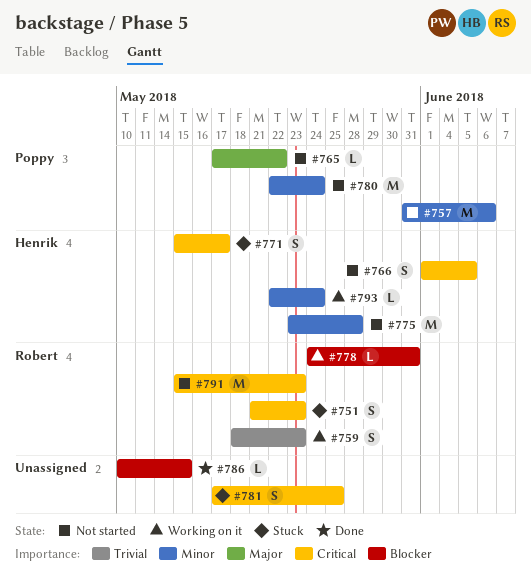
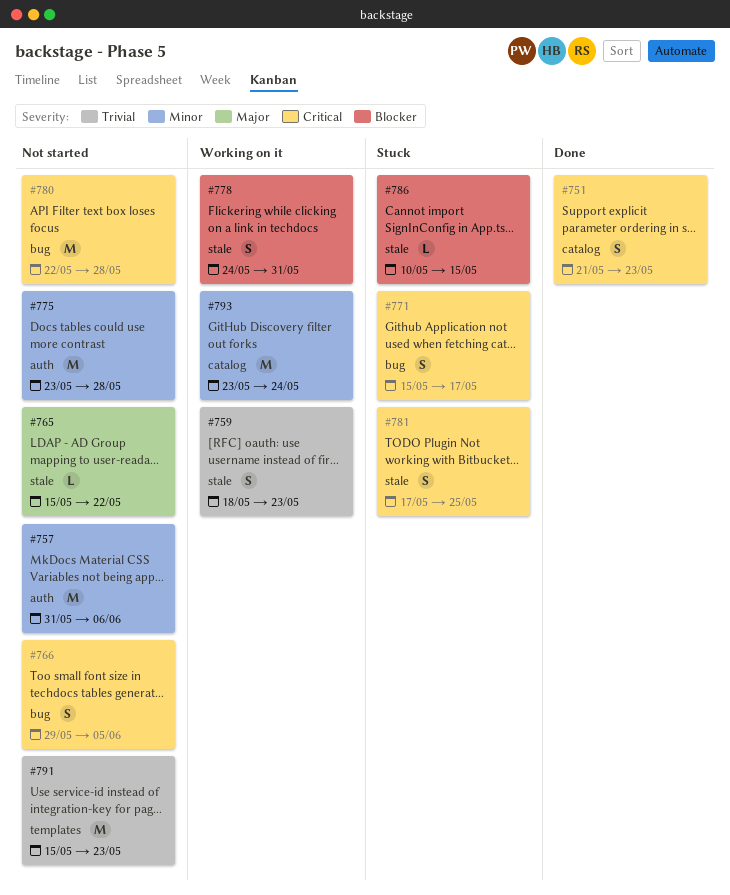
#751, status: Stuck -> Done
#765, start: May 17 -> May 15
#766, start: Jun 1 -> May 29
#778, estimate: L -> S
#780, priority: Minor -> Critical
#780, due: May 24 -> May 28
#786, status: Done -> Stuck
#791, priority: Critical -> Trivial
#793, estimate: L -> M
#793, start: May 22 -> May 23

